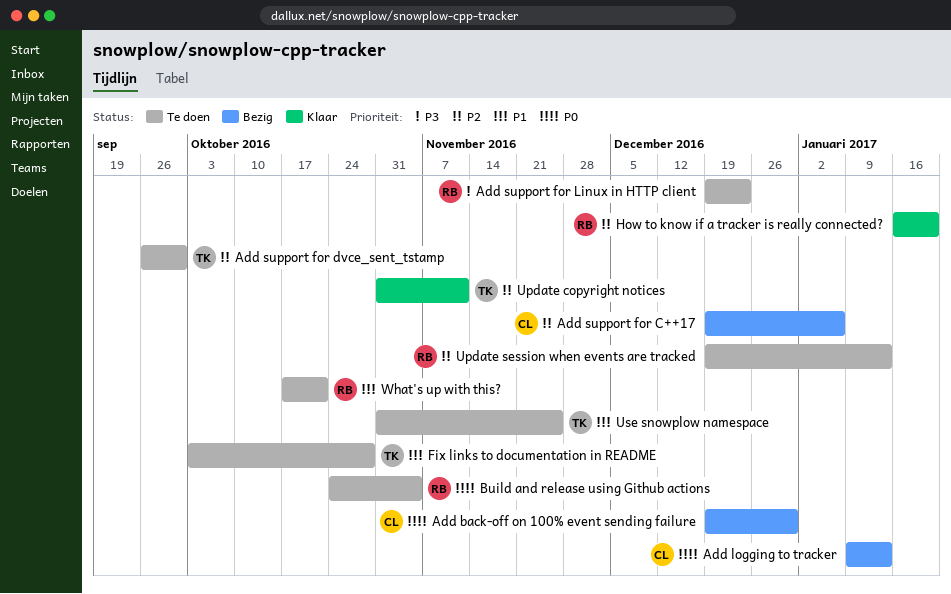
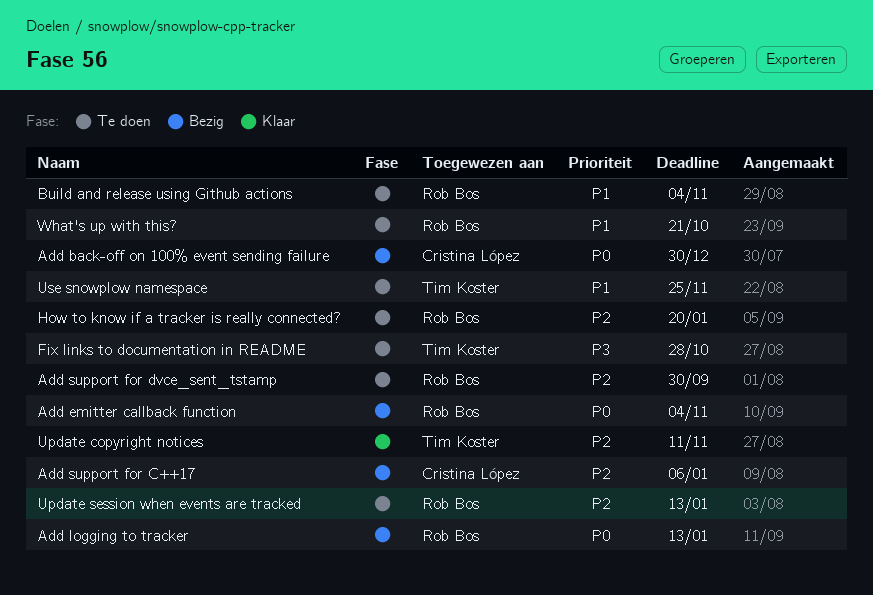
Add emitter callback function: none -> present
Add logging to tracker, owner: Cristina López -> Rob Bos
Add support for dvce_sent_tstamp, owner: Tim Koster -> Rob Bos
Add support for Linux in HTTP client: present -> none
Build and release using Github actions, priority: P0 -> P1
Fix links to documentation in README, priority: P1 -> P3
How to know if a tracker is really connected?, status: Klaar -> Te doen

